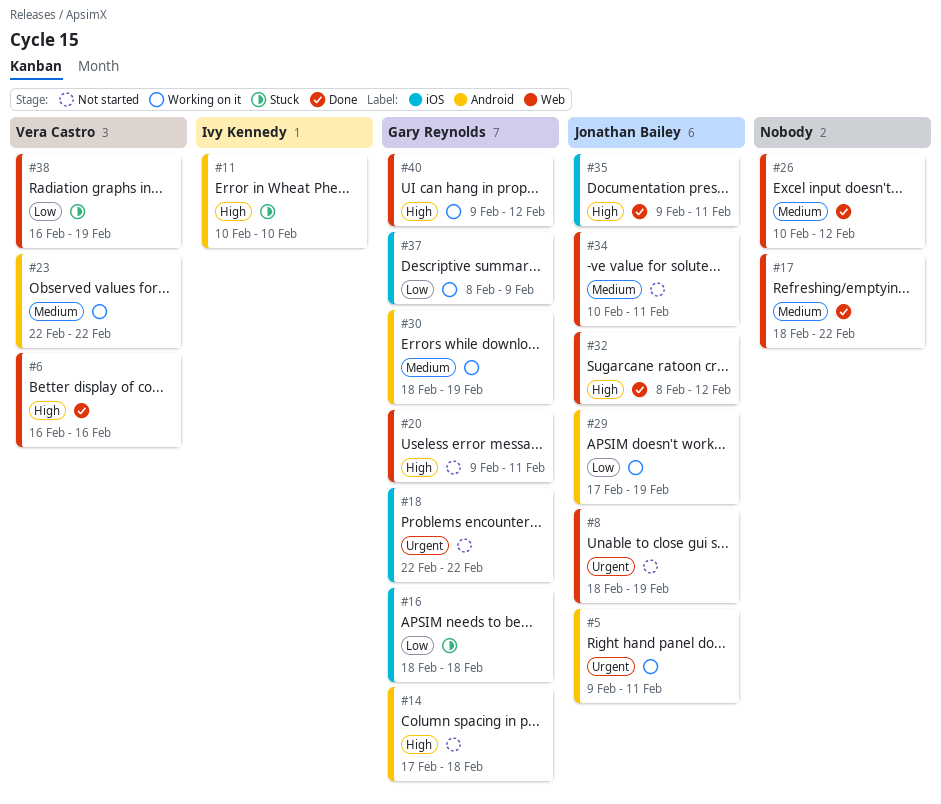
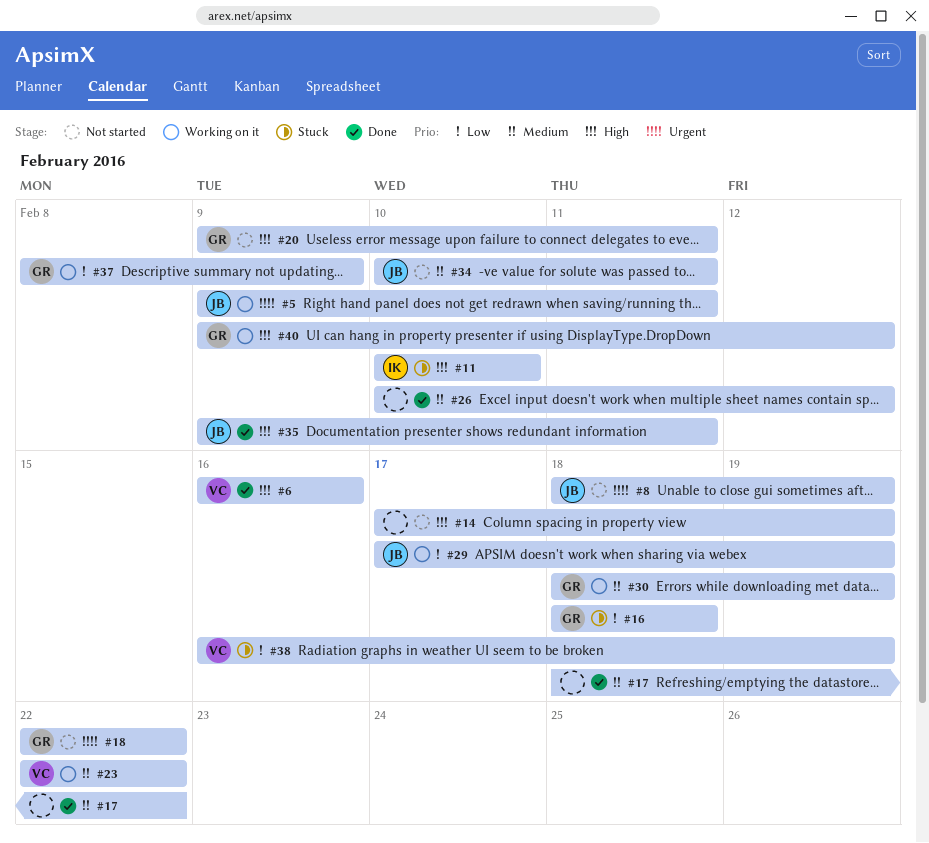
#14, owner: Gary Reynolds -> none
#14, due: Feb 18 -> Feb 19
#32: present -> none

